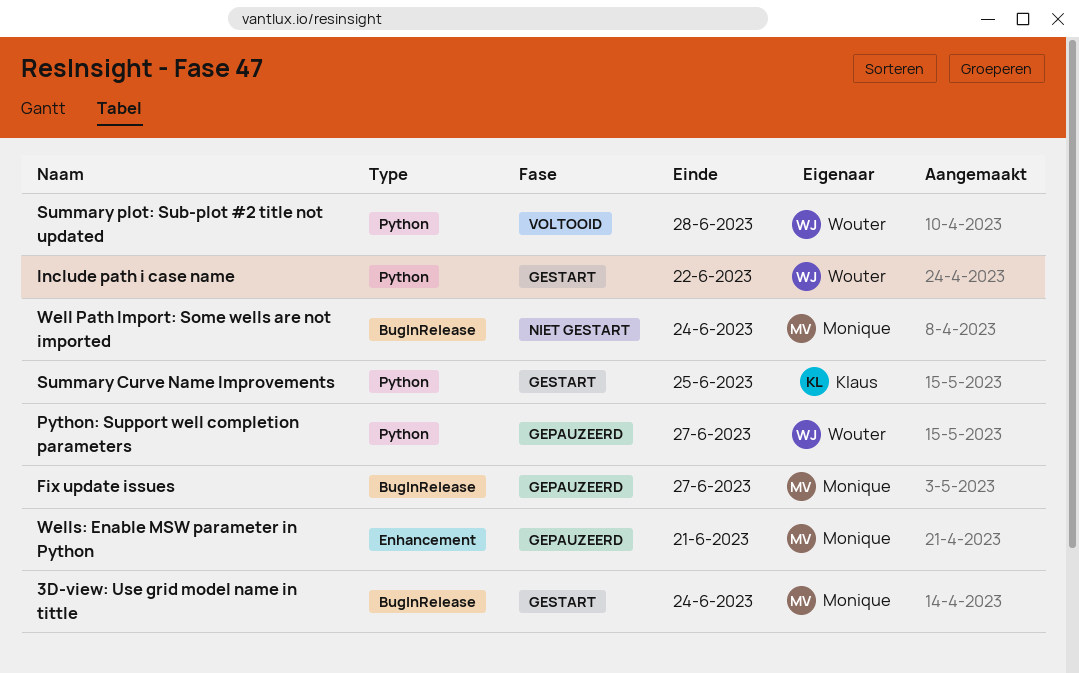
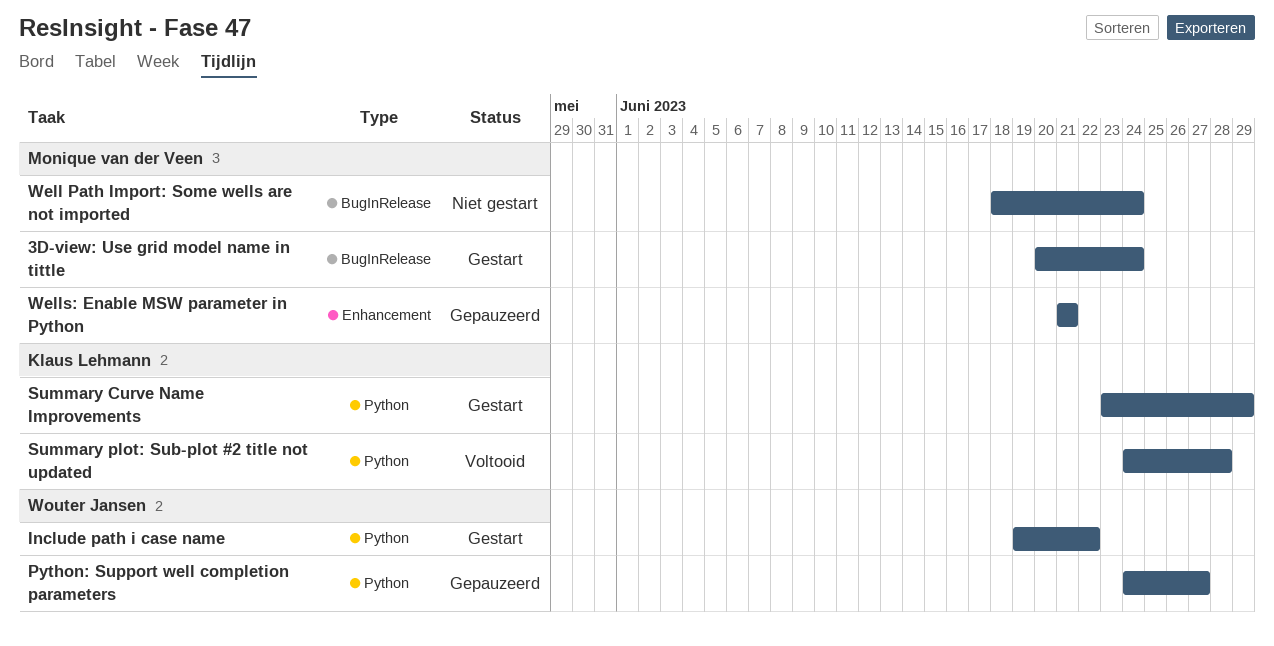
Fix update issues: present -> none
Summary Curve Name Improvements, due: Jun 25 -> Jun 29
Summary plot: Sub-plot #2 title not updated, owner: Wouter Jansen -> Klaus Lehmann

